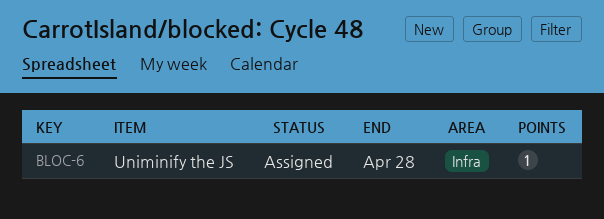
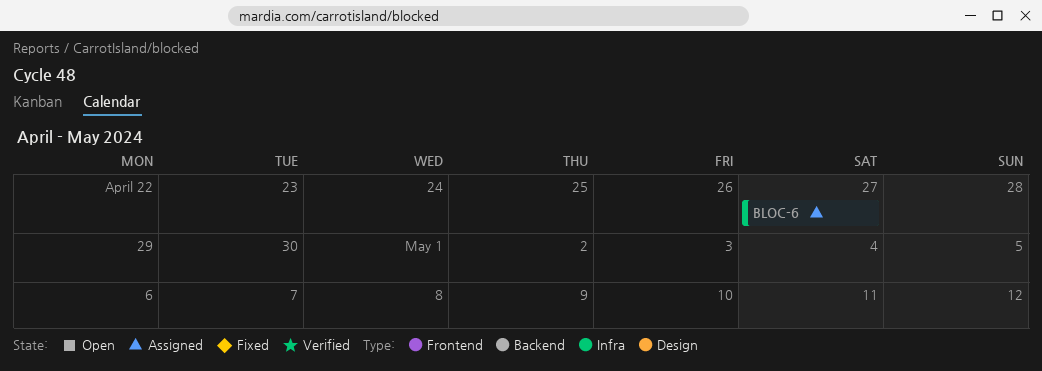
BLOC-6, due: Apr 28 -> Apr 27

